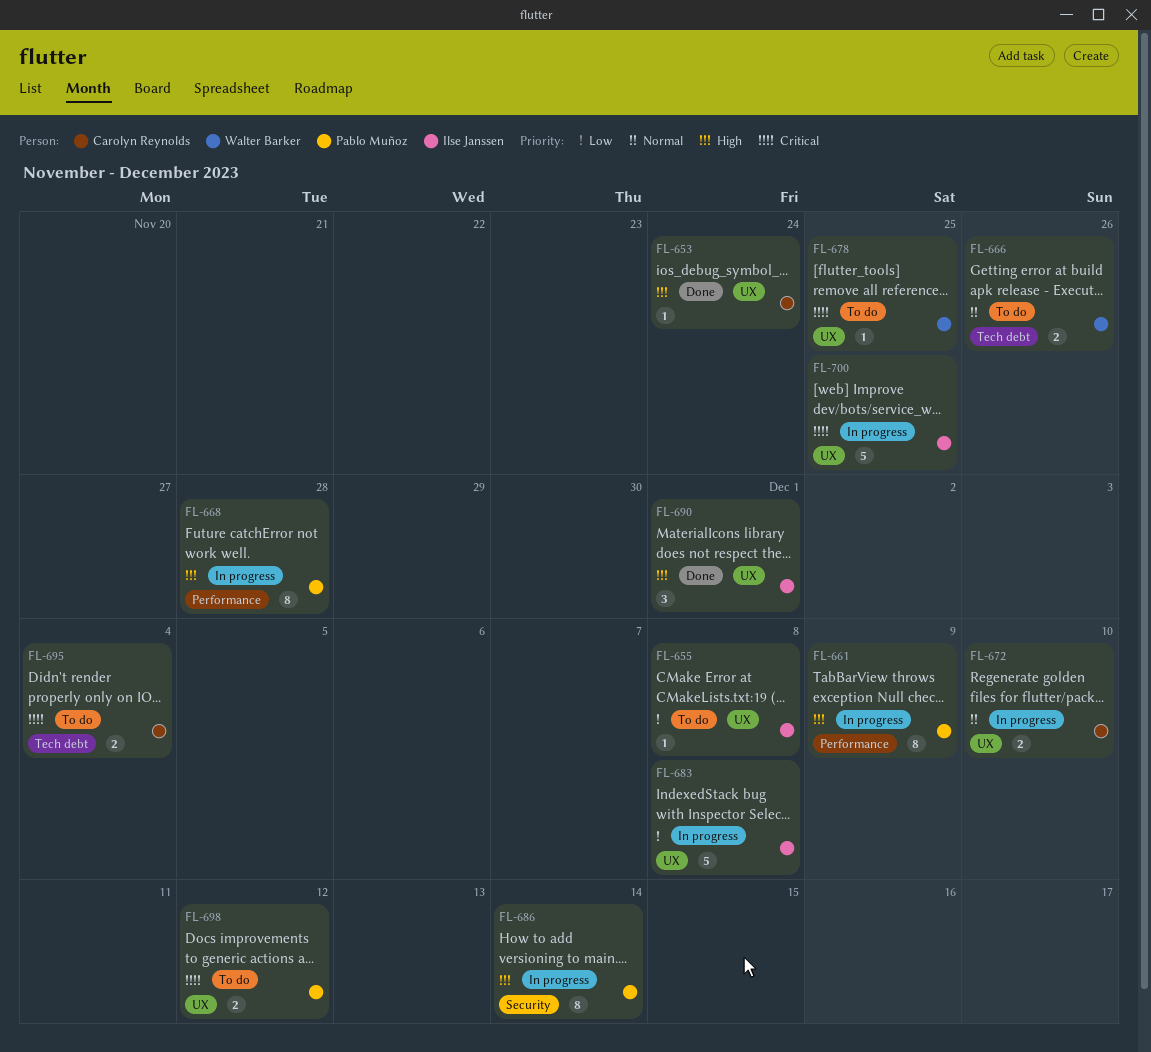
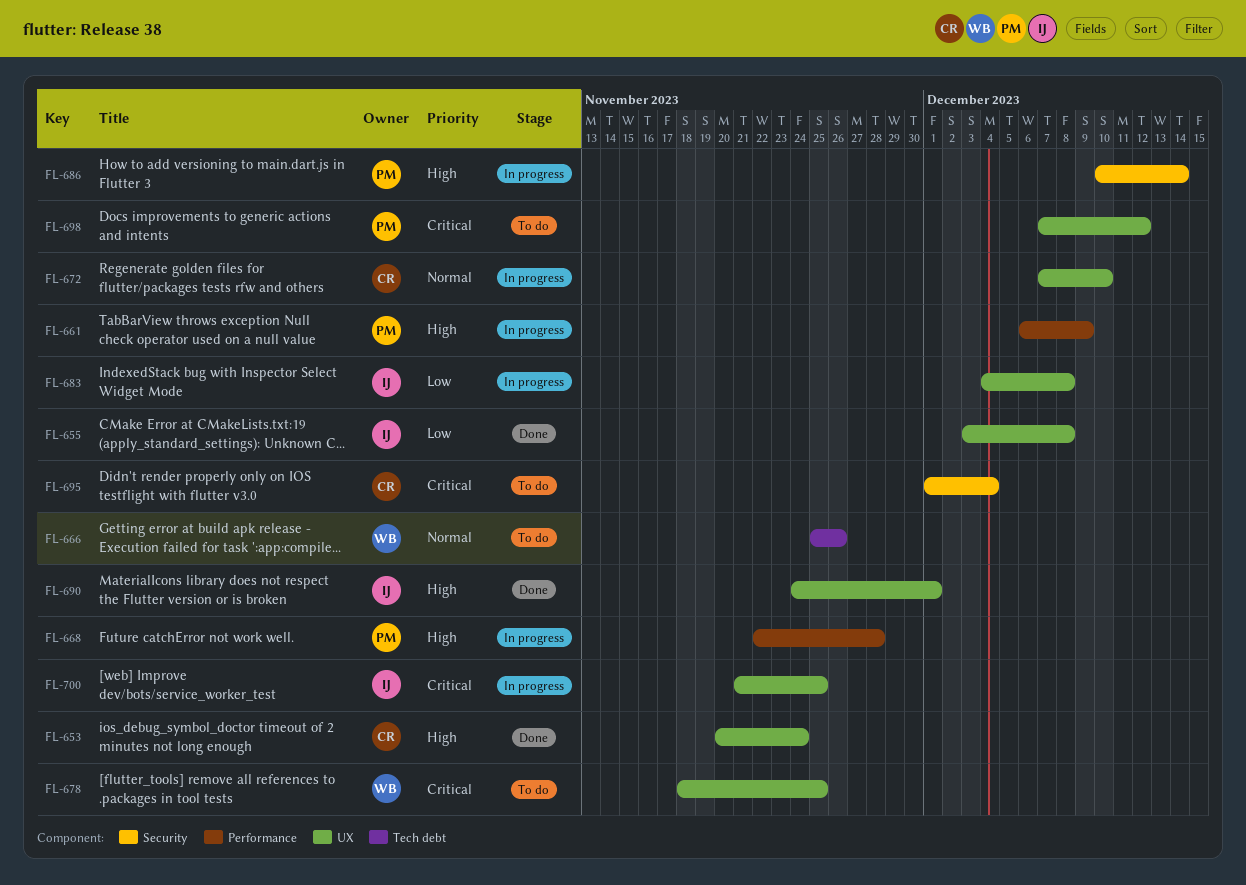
FL-655, status: To do -> Done
FL-695, label: Tech debt -> Security

